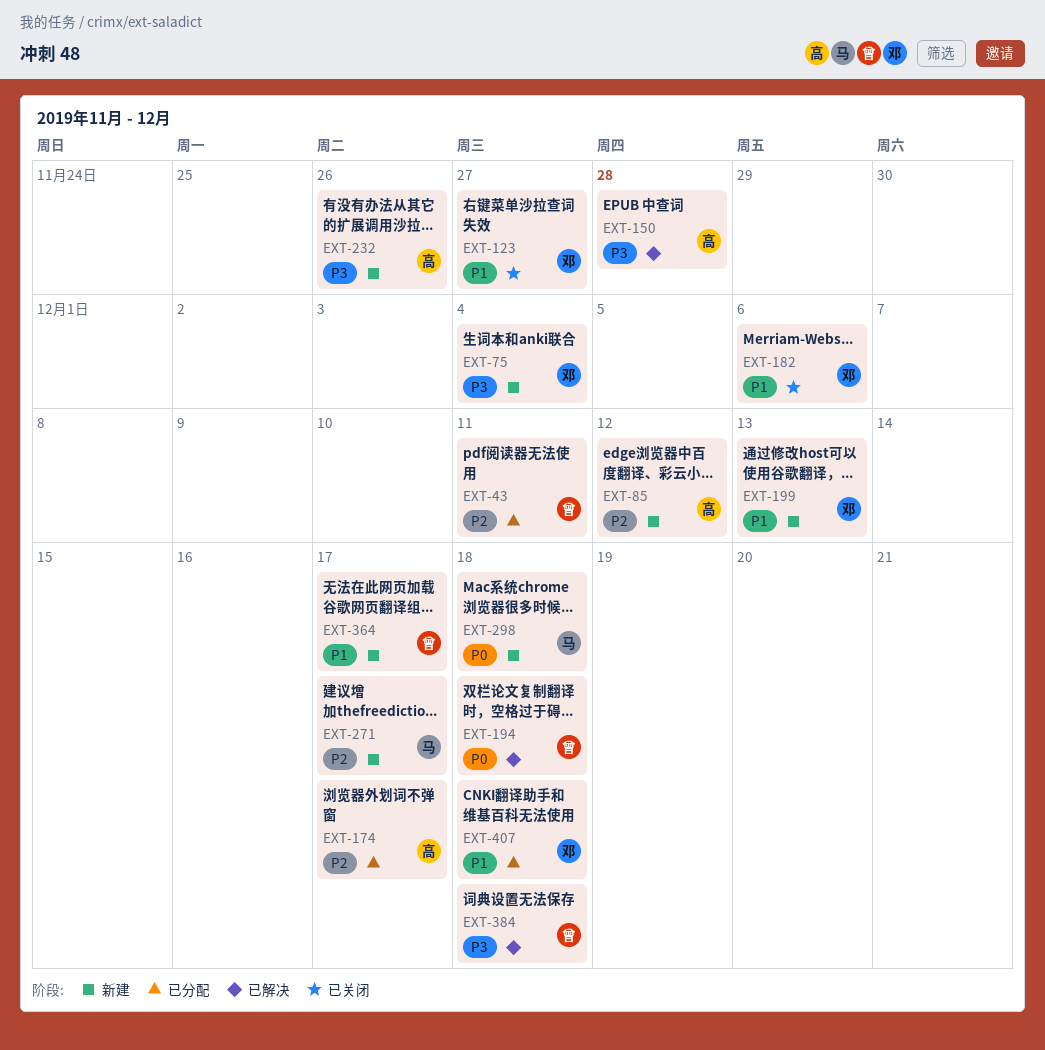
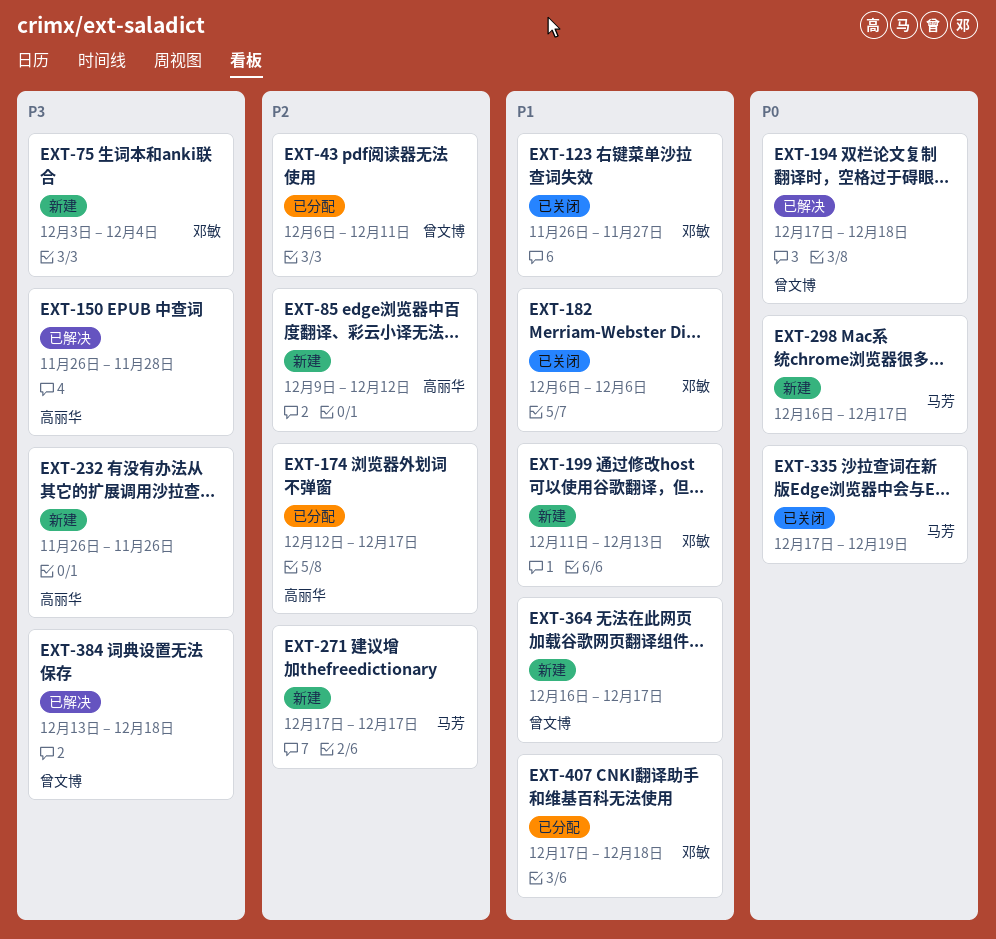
EXT-298, due: Dec 18 -> Dec 17
EXT-335: none -> present

